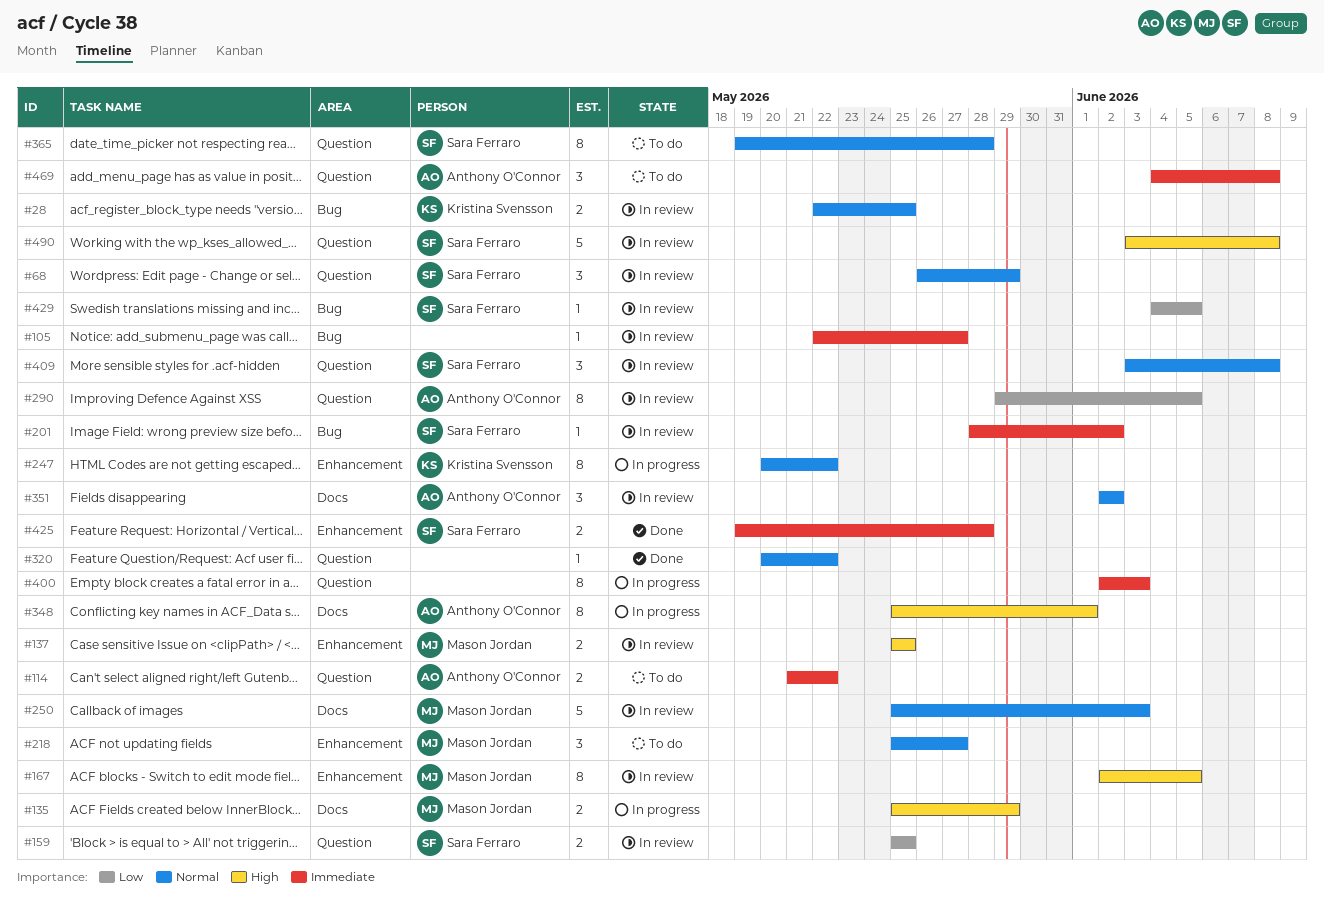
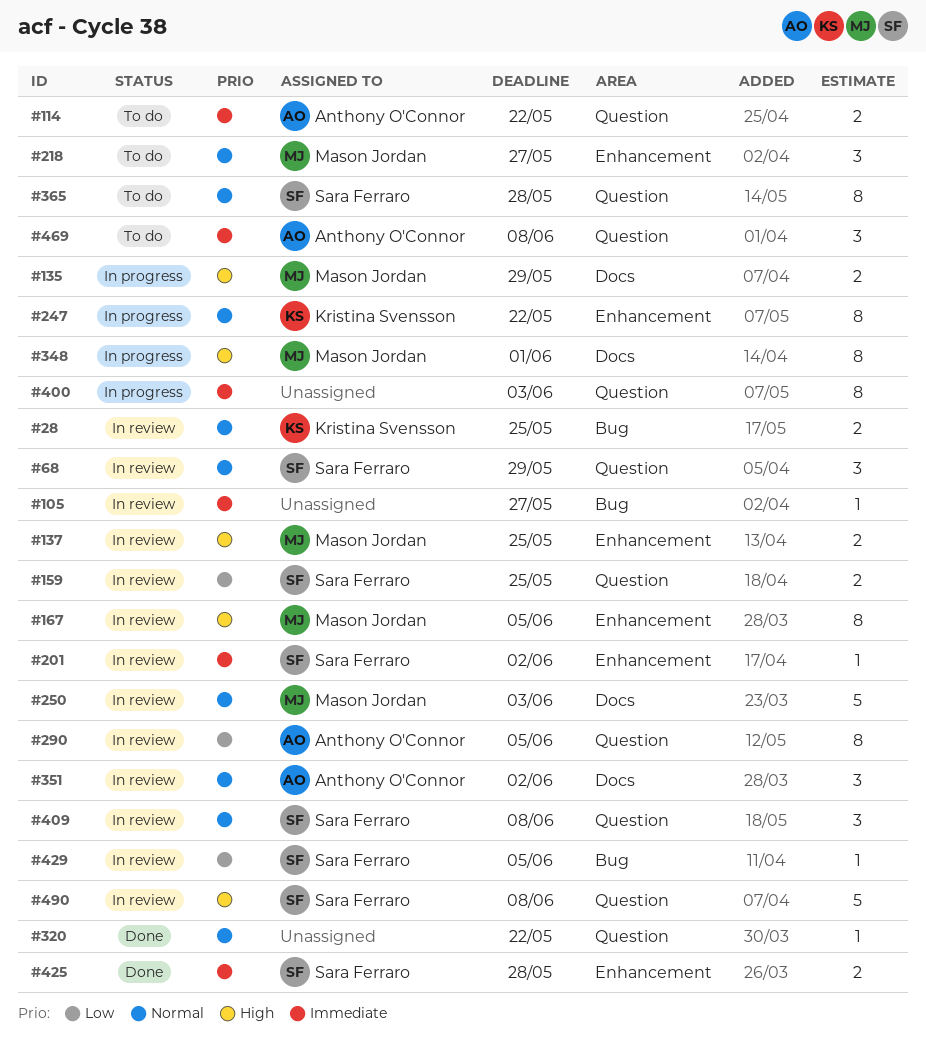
#201, label: Bug -> Enhancement
#348, owner: Anthony O'Connor -> Mason Jordan

